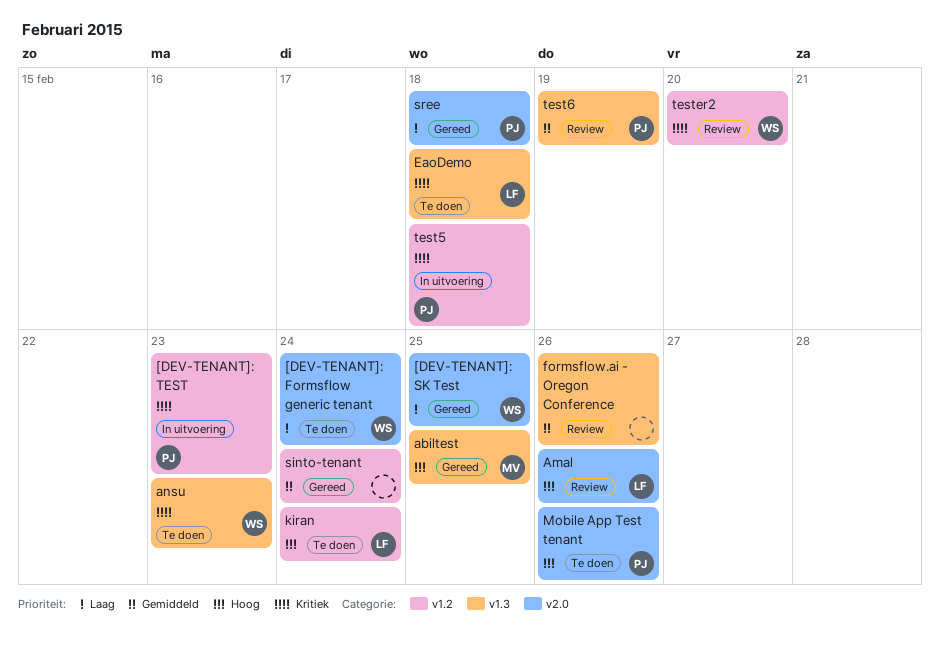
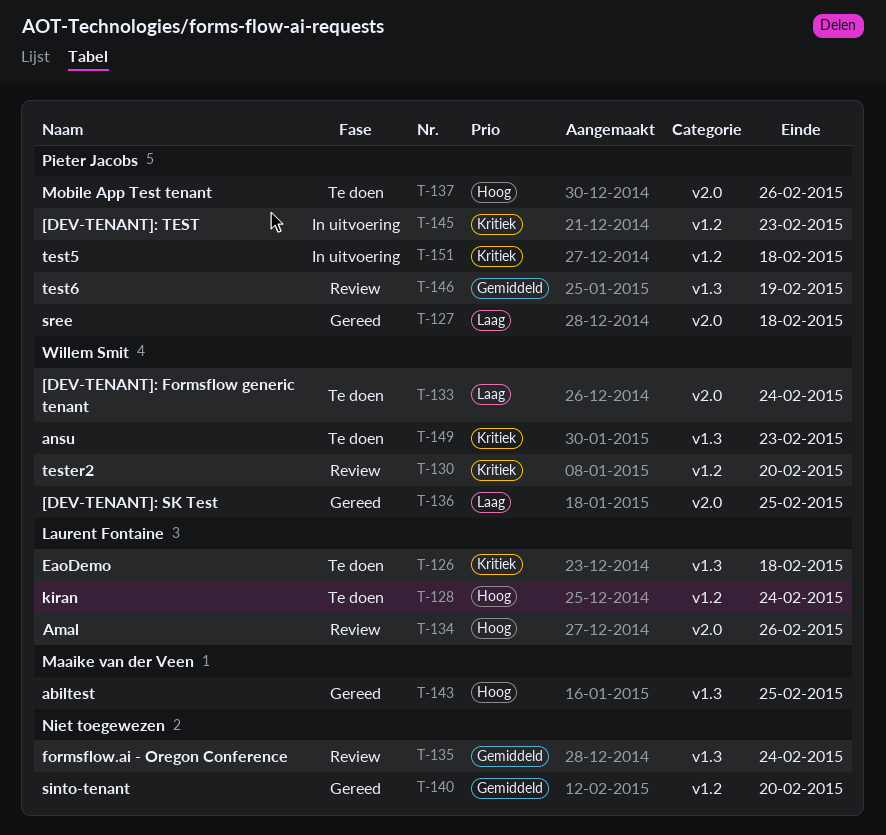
formsflow.ai - Oregon Conference, due: Feb 26 -> Feb 24
sinto-tenant, due: Feb 24 -> Feb 20

